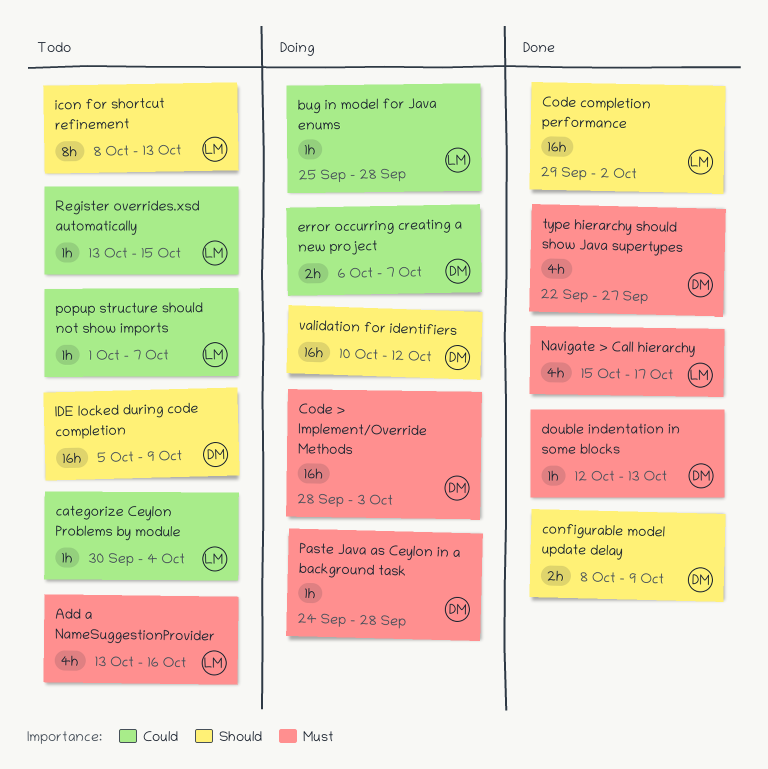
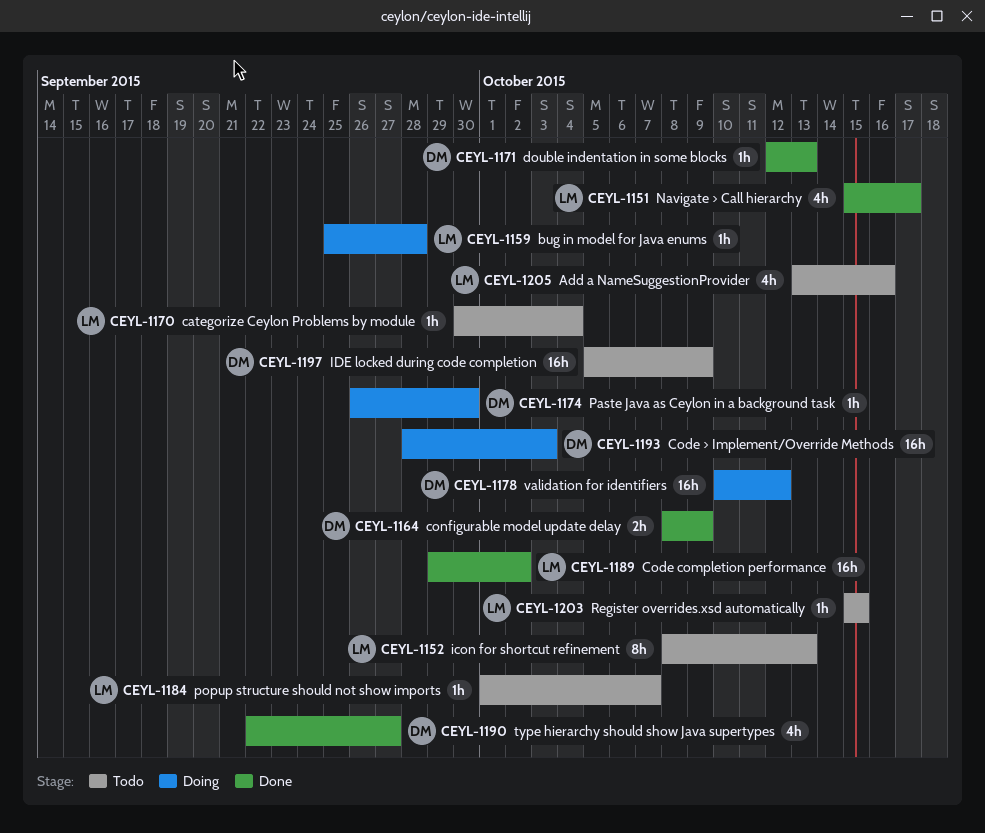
error occurring creating a new project: present -> none
Paste Java as Ceylon in a background task, start: Sep 24 -> Sep 26
Paste Java as Ceylon in a background task, due: Sep 28 -> Sep 30
Register overrides.xsd automatically, start: Oct 13 -> Oct 15

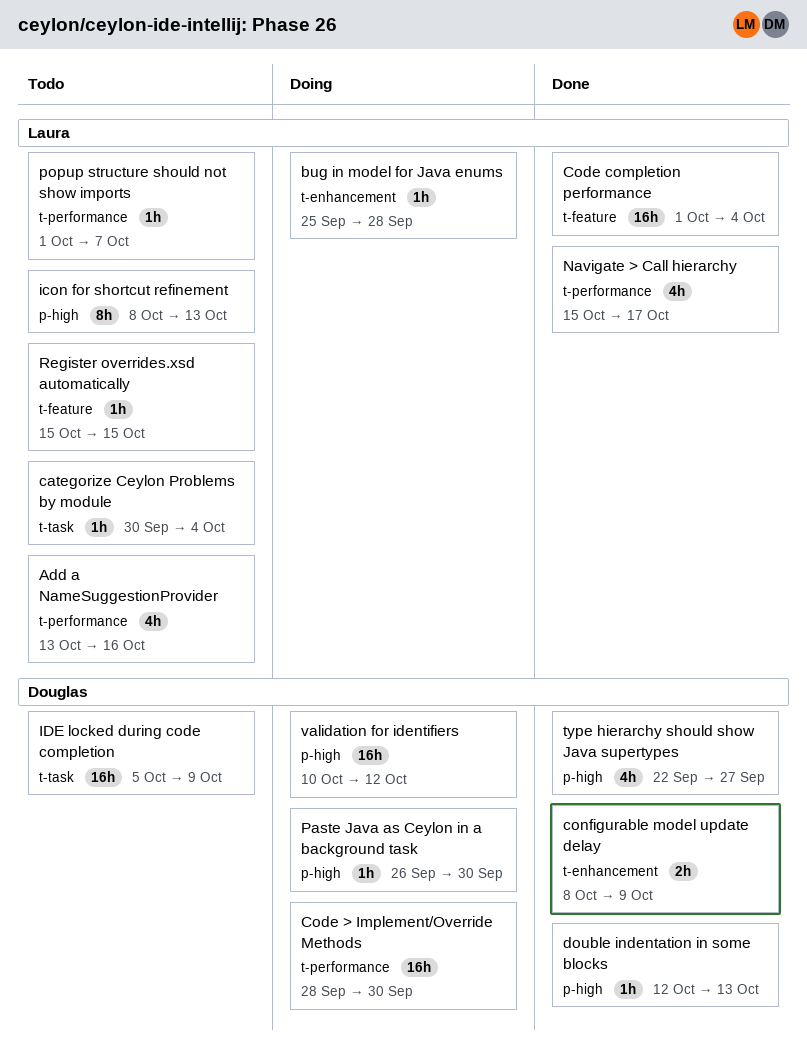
Code > Implement/Override Methods, due: Oct 3 -> Sep 30
Code completion performance, start: Sep 29 -> Oct 1
Code completion performance, due: Oct 2 -> Oct 4

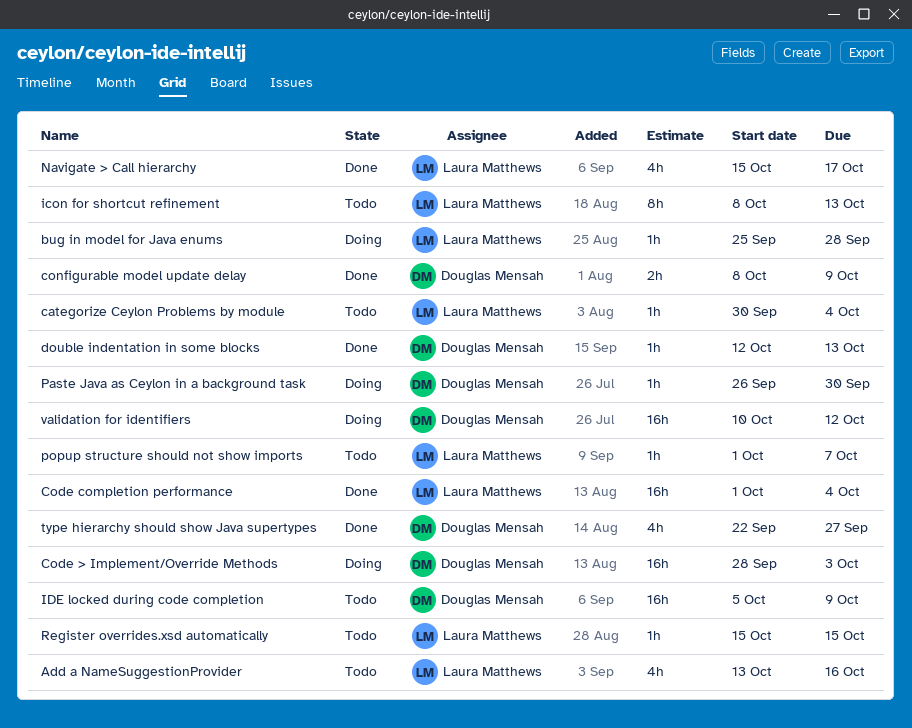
Code > Implement/Override Methods, due: Sep 30 -> Oct 3

